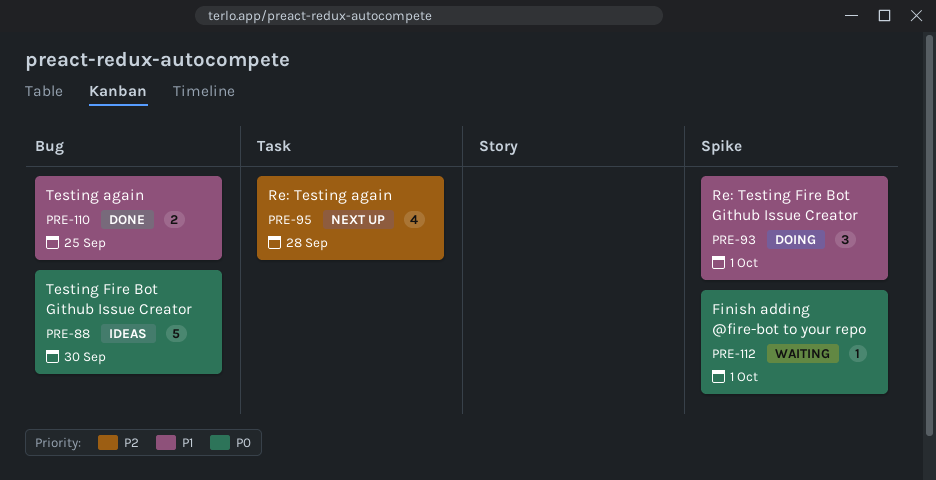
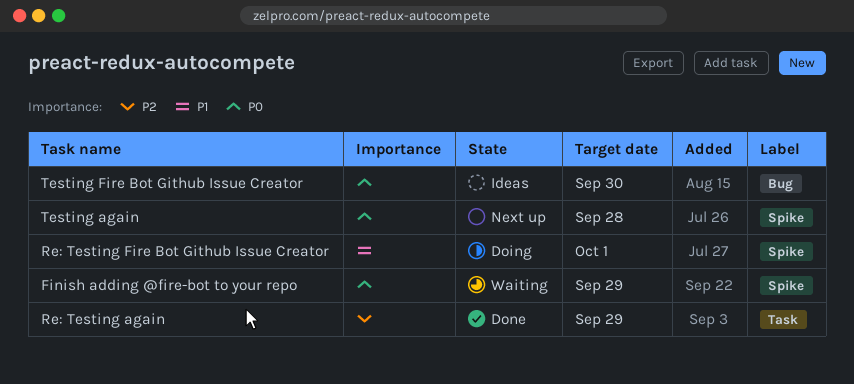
Finish adding @fire-bot to your repo, due: Oct 1 -> Sep 29
Re: Testing again, status: Next up -> Done
Re: Testing again, due: Sep 28 -> Sep 29
Testing again, status: Done -> Next up
Testing again, priority: P1 -> P0
Testing again, label: Bug -> Spike
Testing again, due: Sep 25 -> Sep 28

